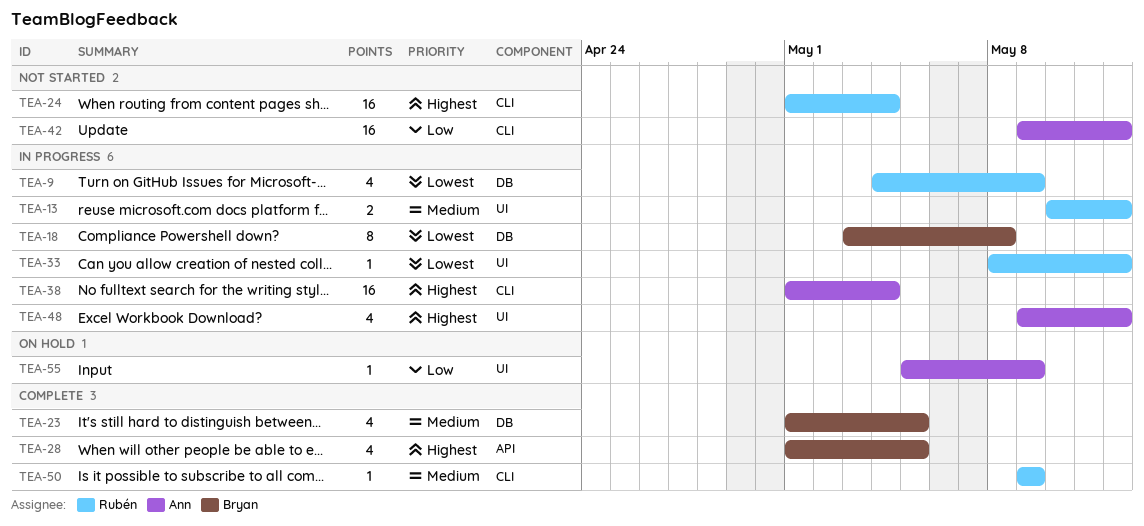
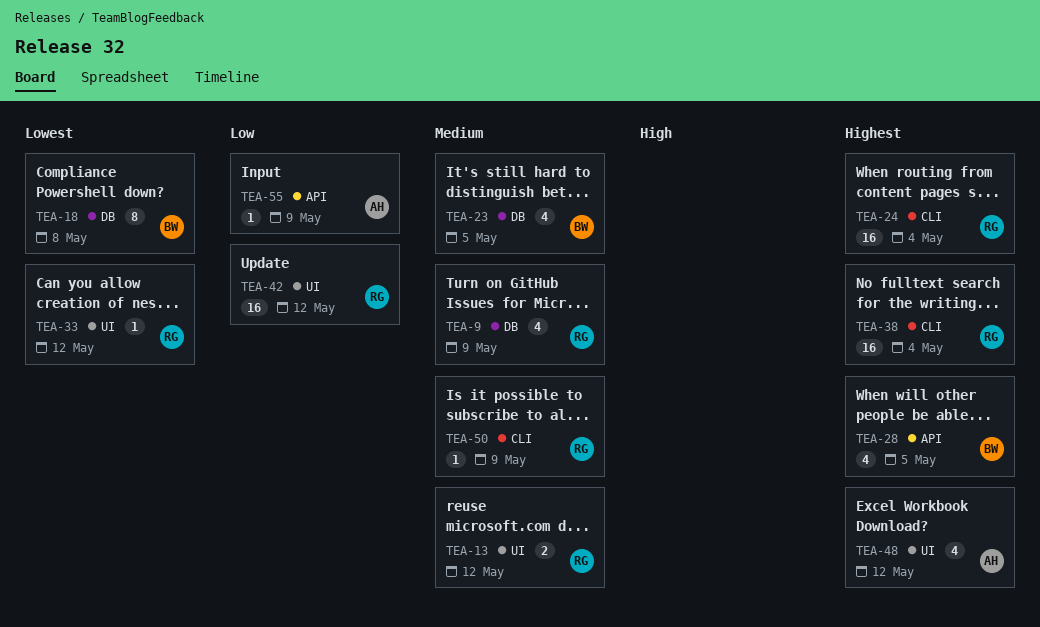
TEA-9, priority: Lowest -> Medium
TEA-38, owner: Ann -> Rubén
TEA-42, owner: Ann -> Rubén
TEA-42, label: CLI -> UI
TEA-55, label: UI -> API

